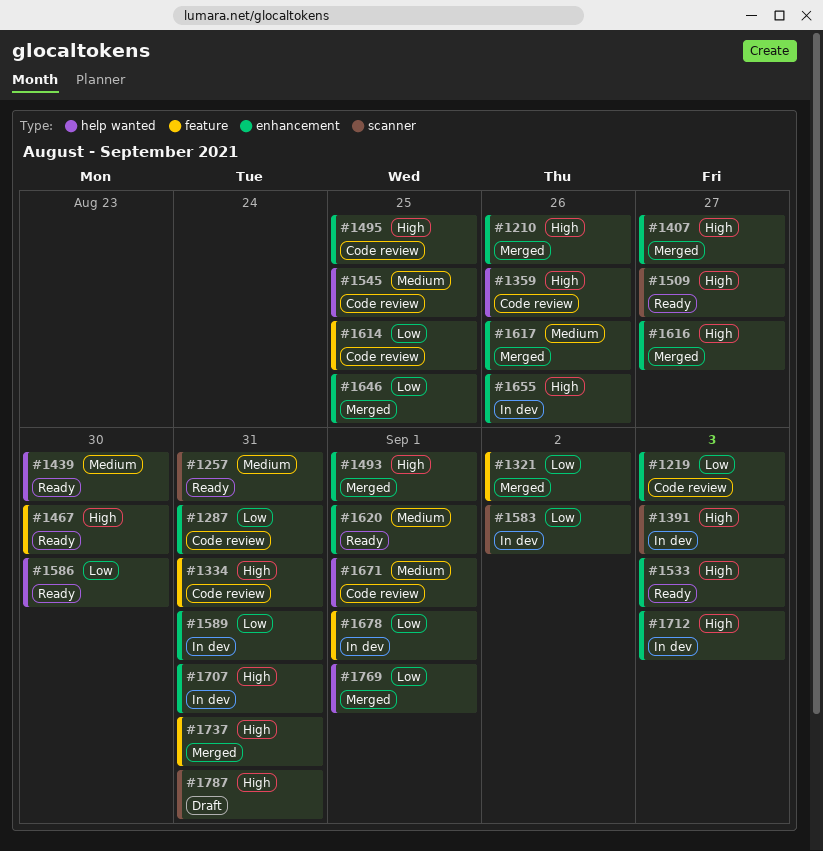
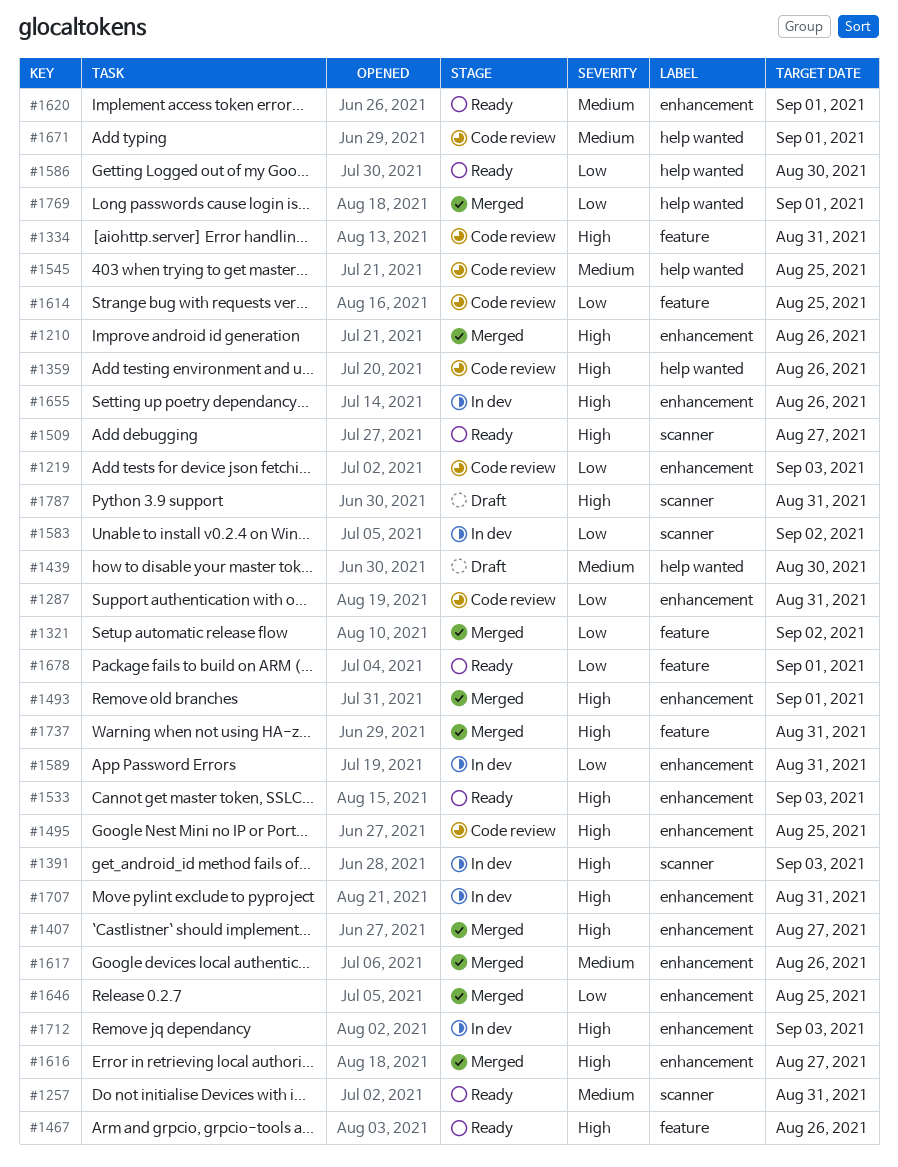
#1439, status: Ready -> Draft
#1467, due: Aug 30 -> Aug 26
#1678, status: In dev -> Ready

